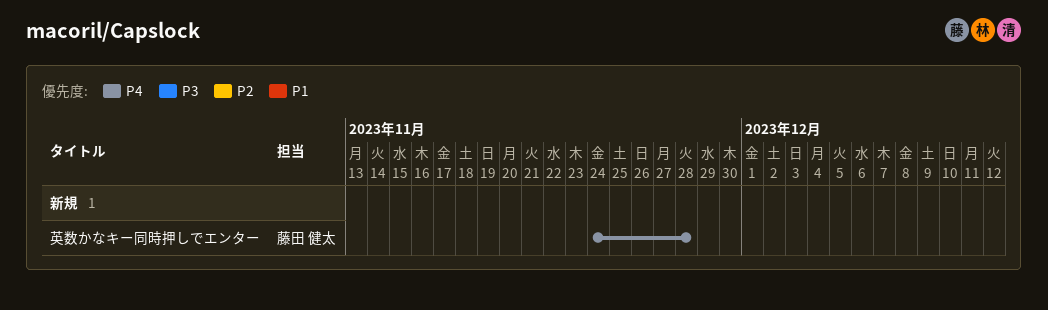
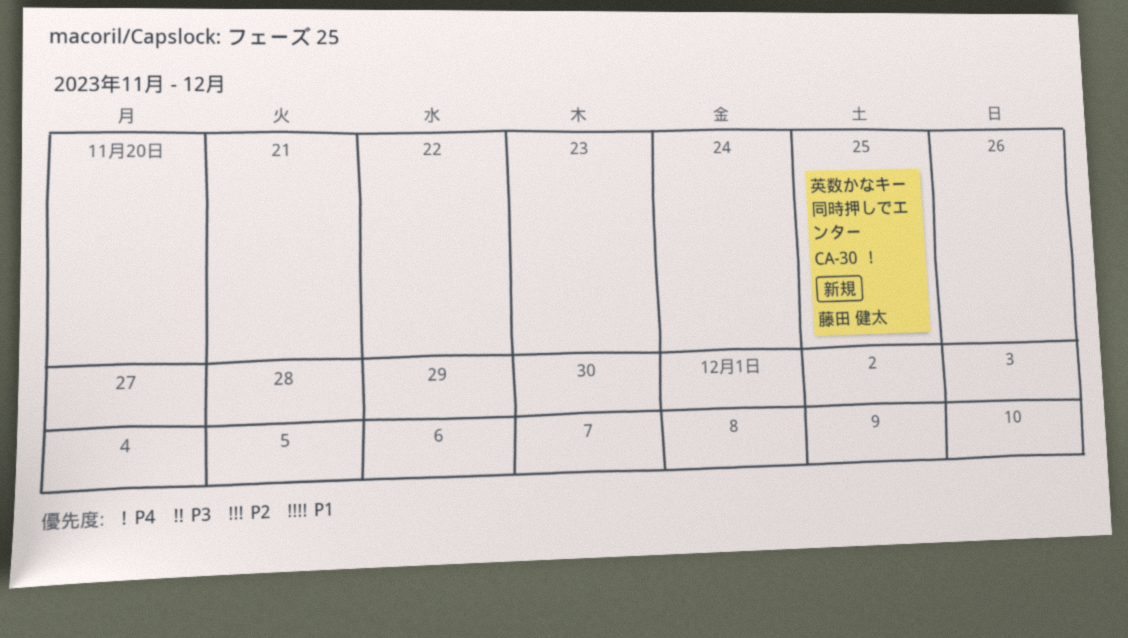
英数かなキー同時押しでエンター, due: Nov 28 -> Nov 25

